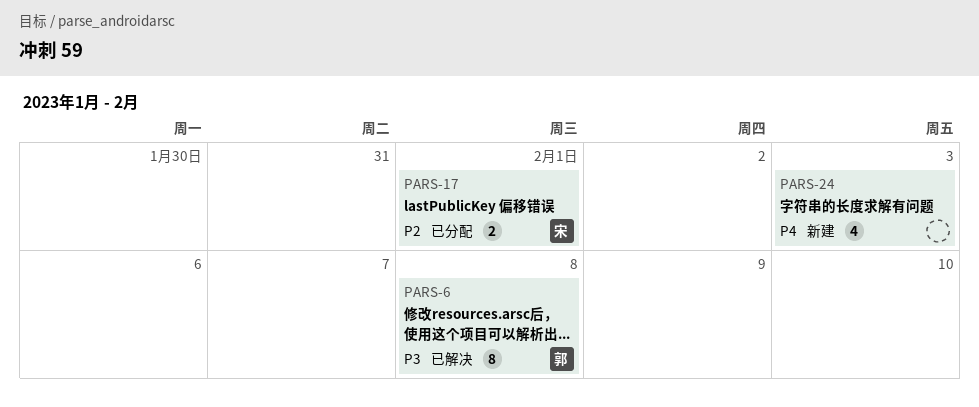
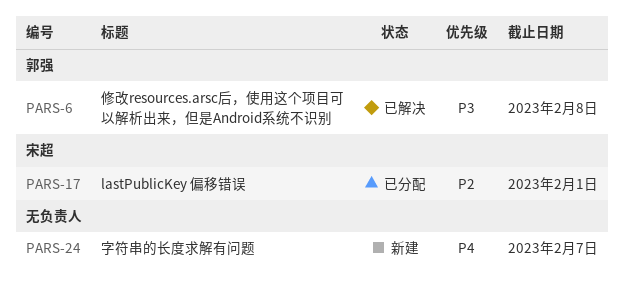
PARS-24, due: Feb 3 -> Feb 7

